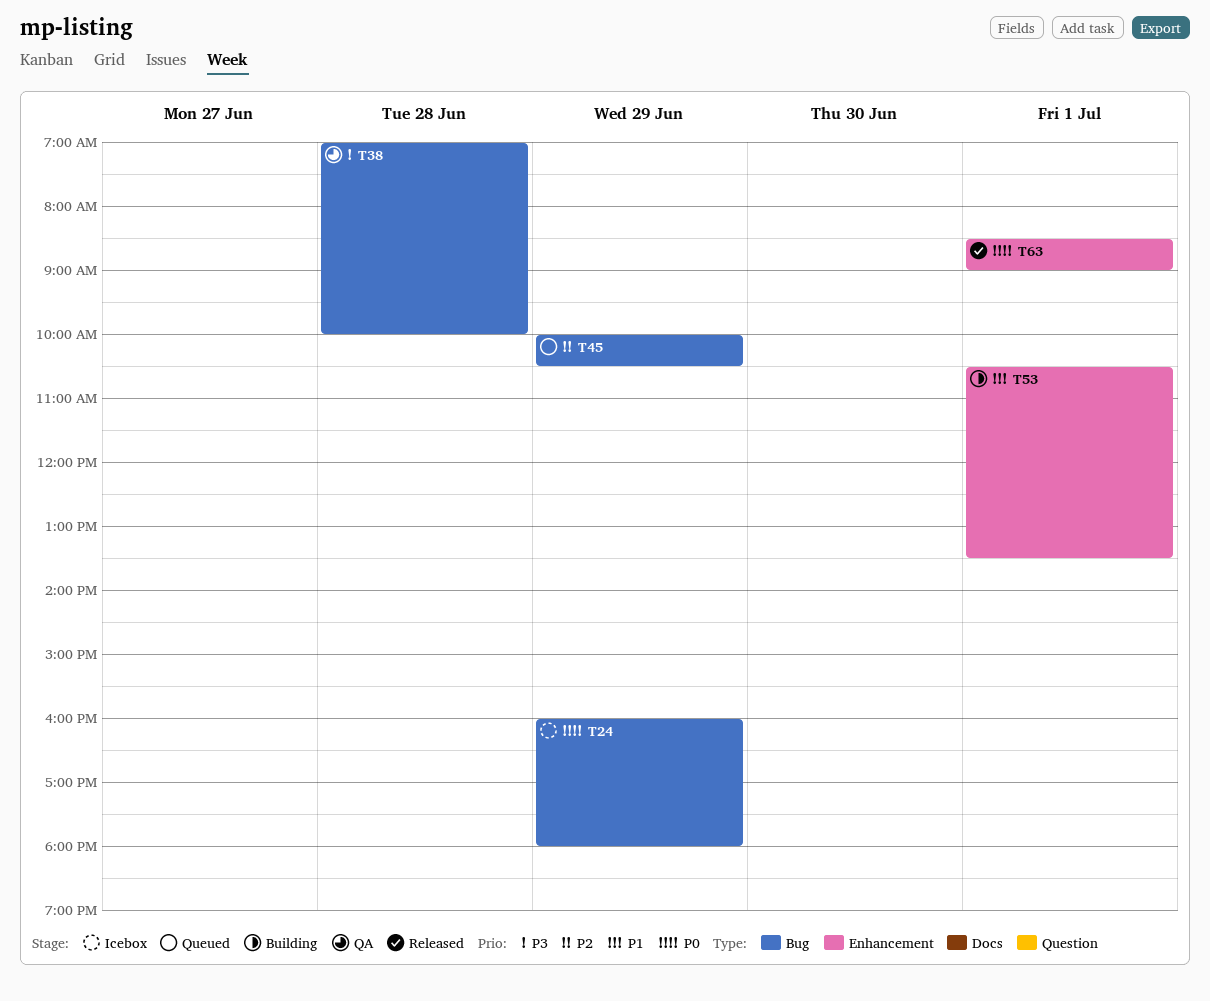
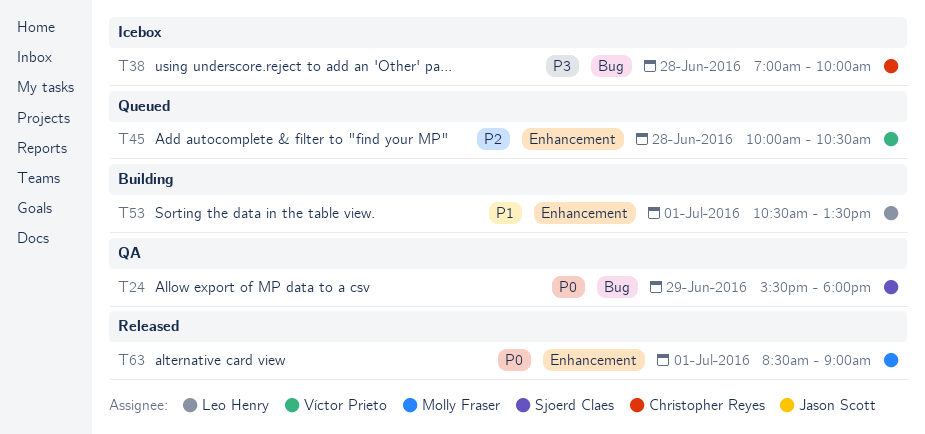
T24, status: Icebox -> QA
T24, begins: 16:00 -> 15:30
T38, status: QA -> Icebox
T45, label: Bug -> Enhancement
T45, day: Jun 29 -> Jun 28

